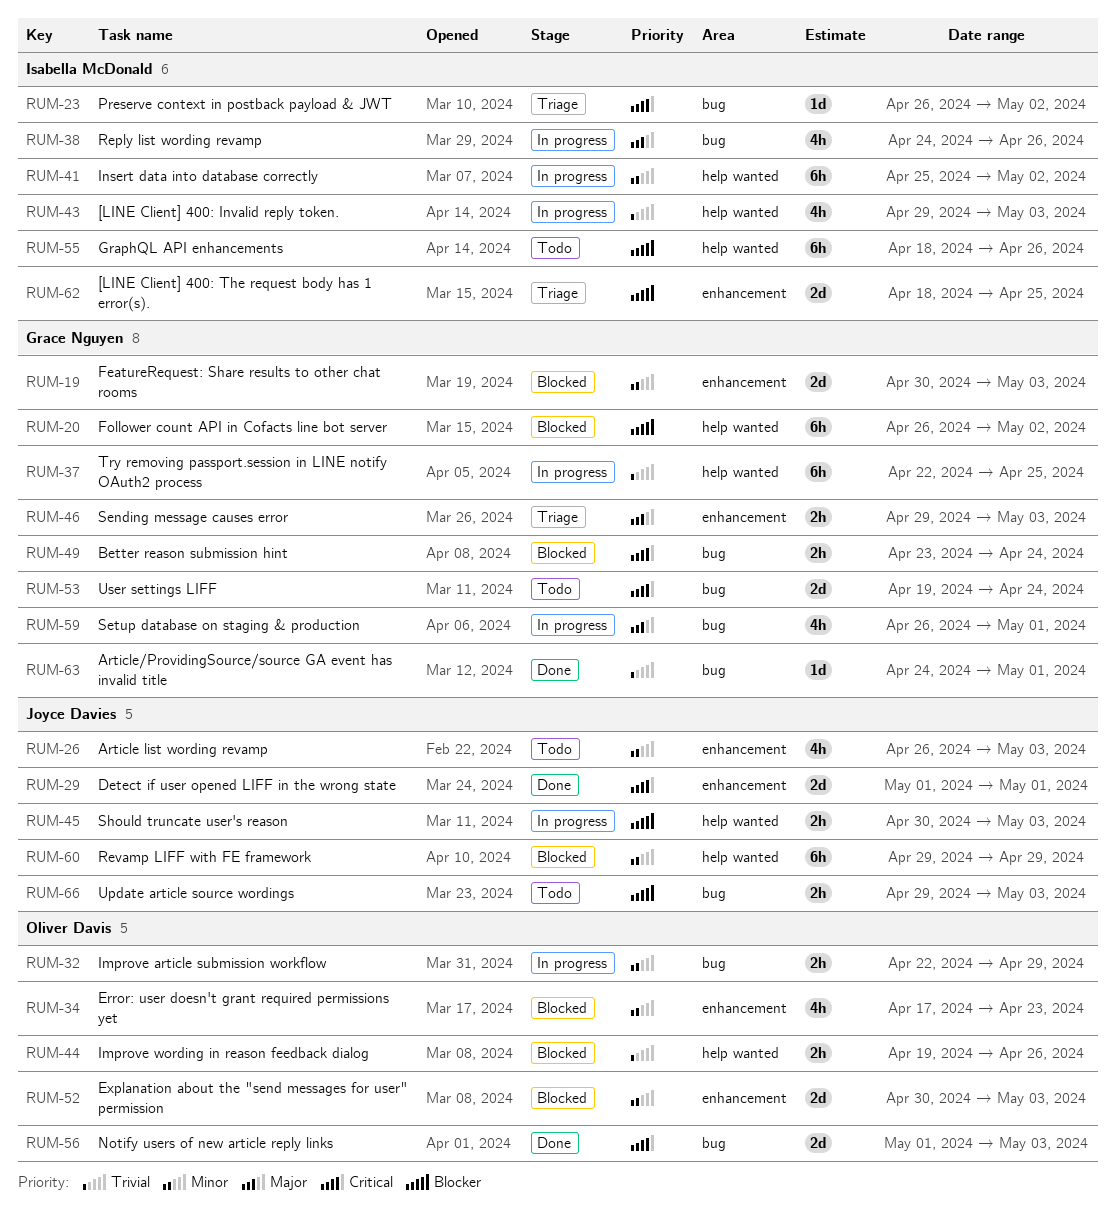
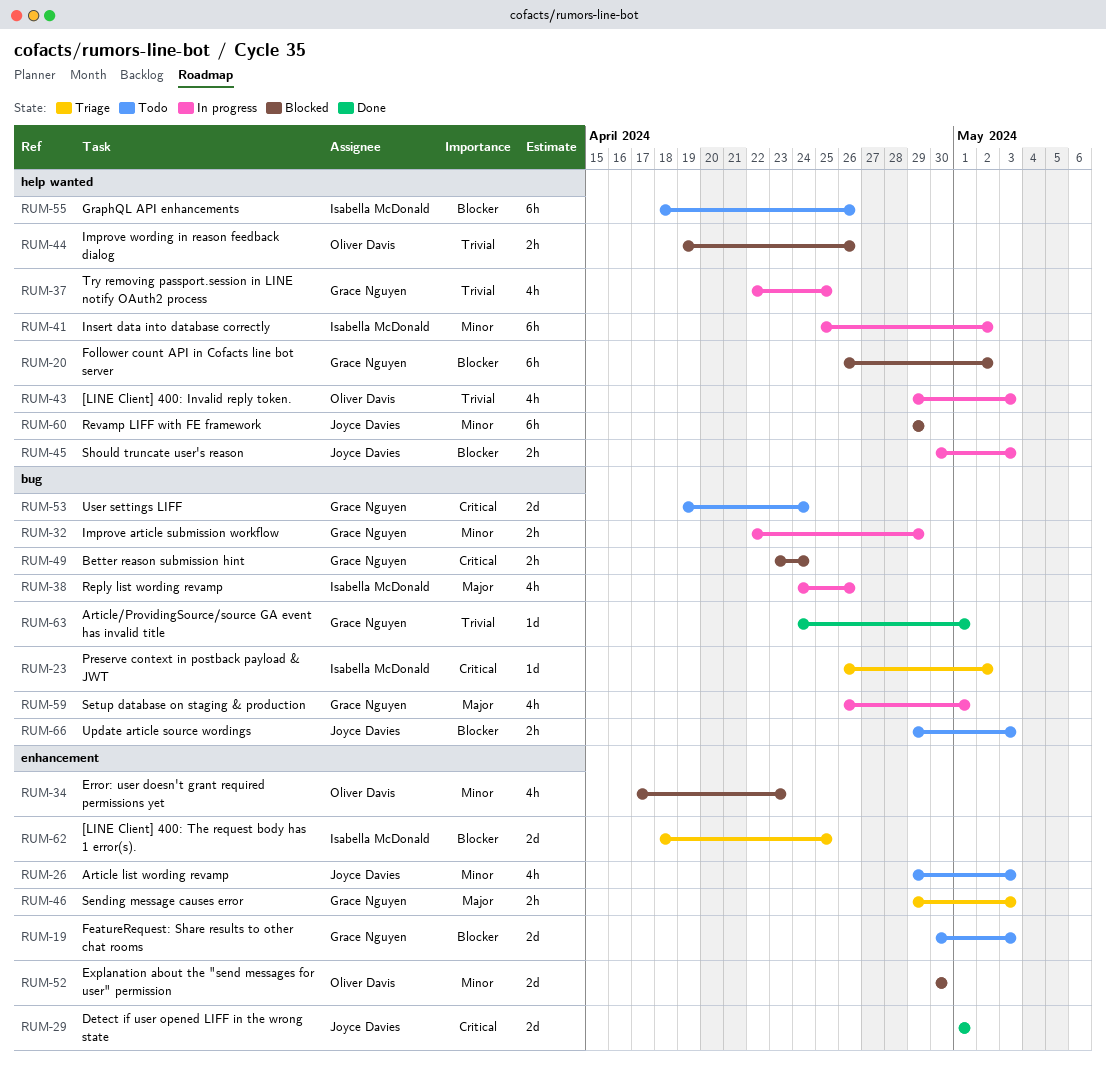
RUM-19, status: Blocked -> Todo
RUM-19, priority: Minor -> Blocker
RUM-26, start: Apr 26 -> Apr 29
RUM-32, owner: Oliver Davis -> Grace Nguyen
RUM-37, estimate: 6h -> 4h
RUM-43, owner: Isabella McDonald -> Oliver Davis
RUM-52, due: May 3 -> Apr 30
RUM-56: present -> none

